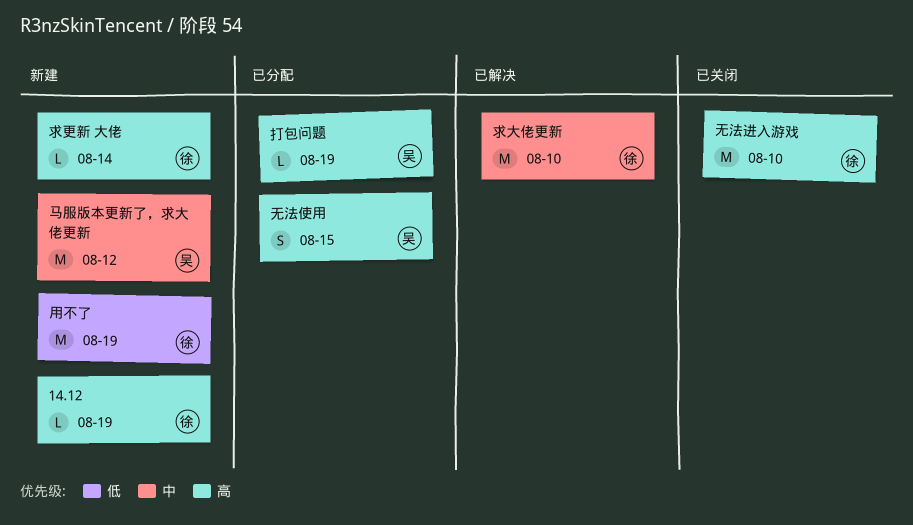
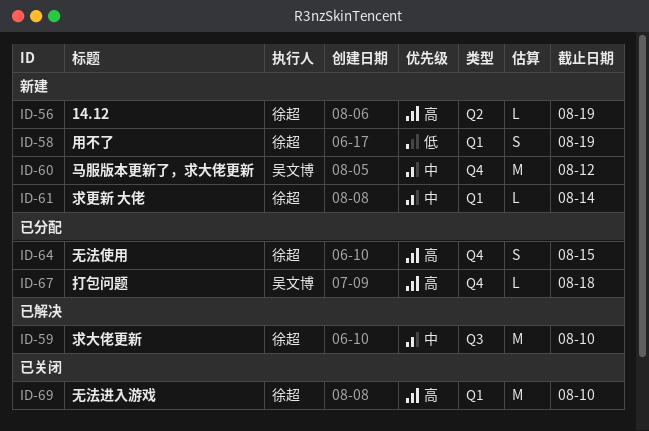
打包问题, due: Aug 19 -> Aug 18
无法使用, owner: 吴文博 -> 徐超
求更新 大佬, priority: 高 -> 中
用不了, estimate: M -> S

